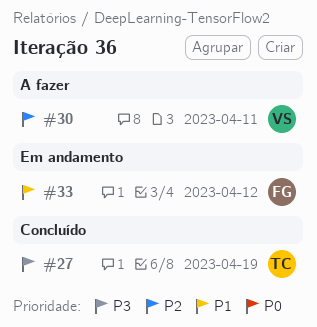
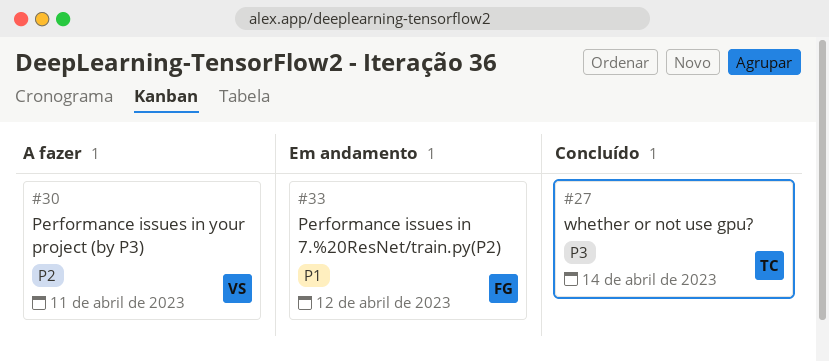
#27, due: Apr 19 -> Apr 14

